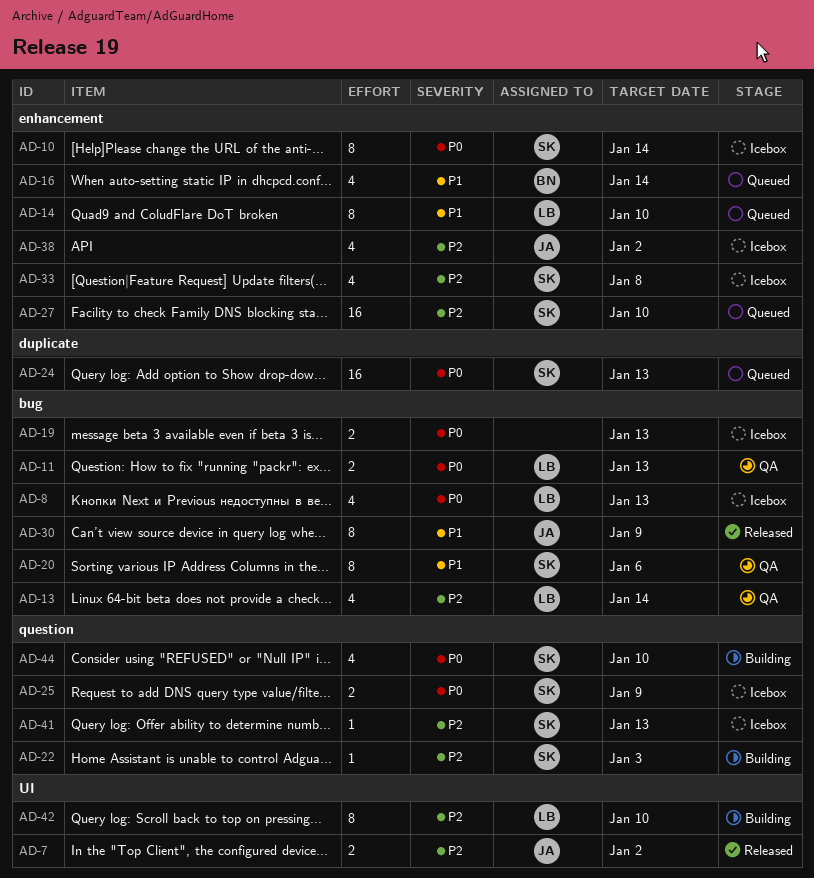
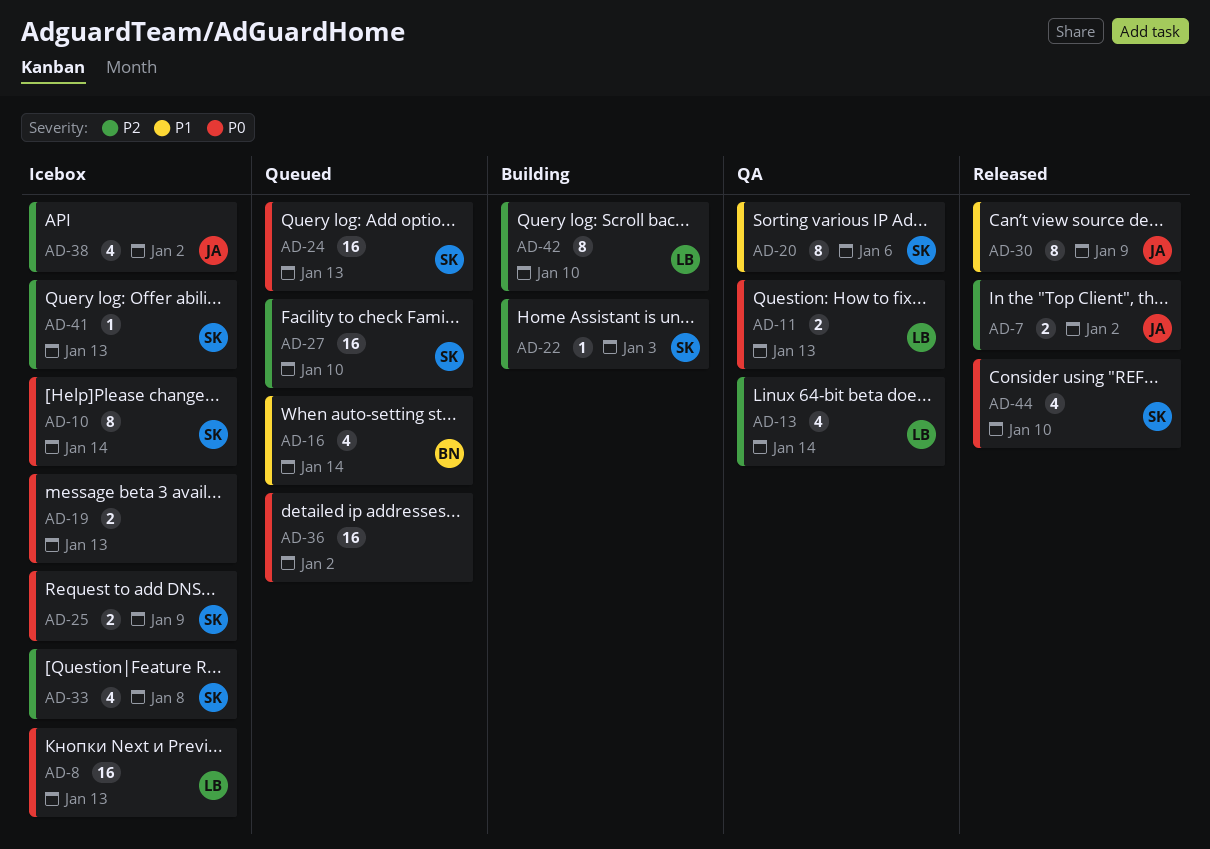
AD-8, estimate: 4 -> 16
AD-14: present -> none
AD-36: none -> present
AD-44, status: Building -> Released

